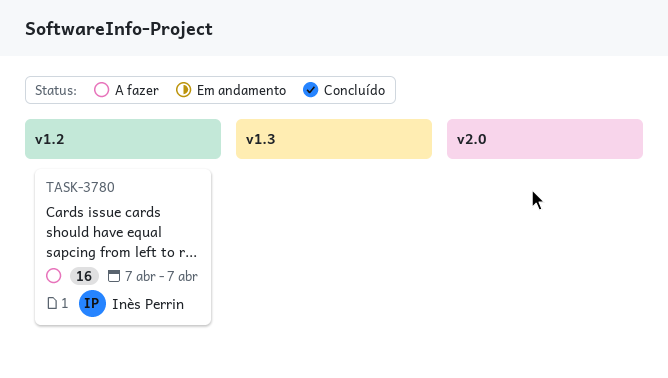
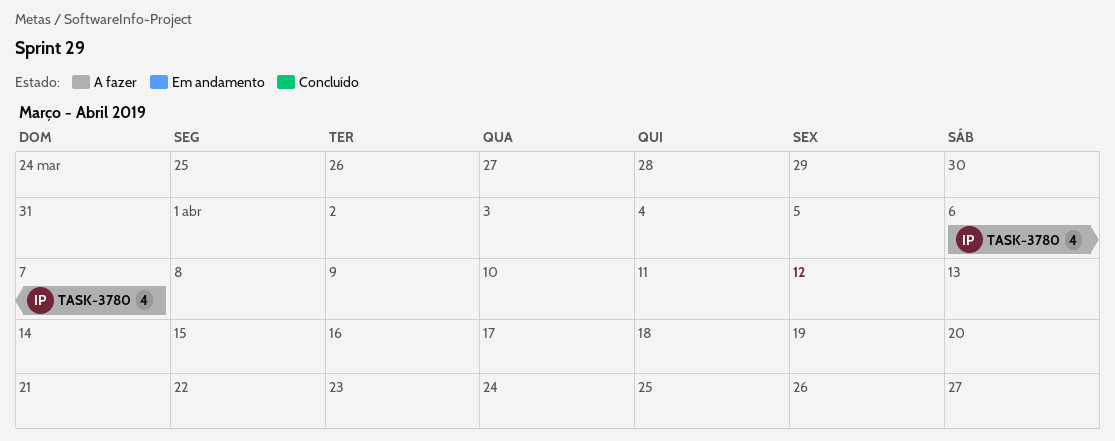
TASK-3780, estimate: 16 -> 4
TASK-3780, start: Apr 7 -> Apr 6

